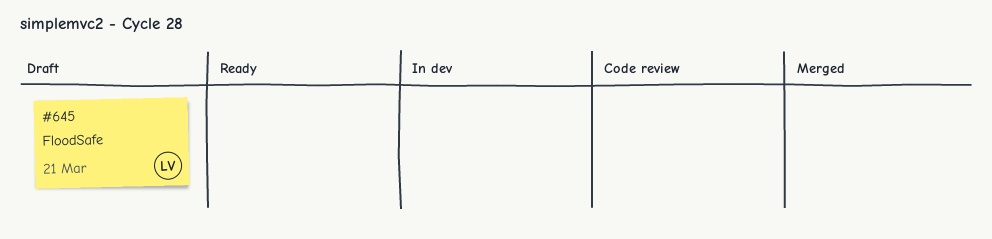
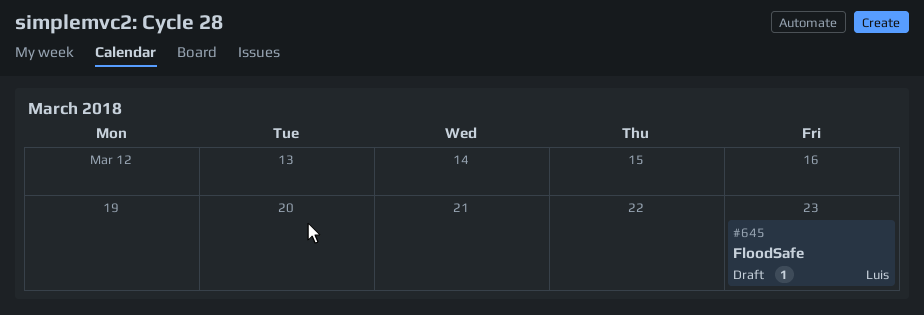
#645, due: Mar 21 -> Mar 23

